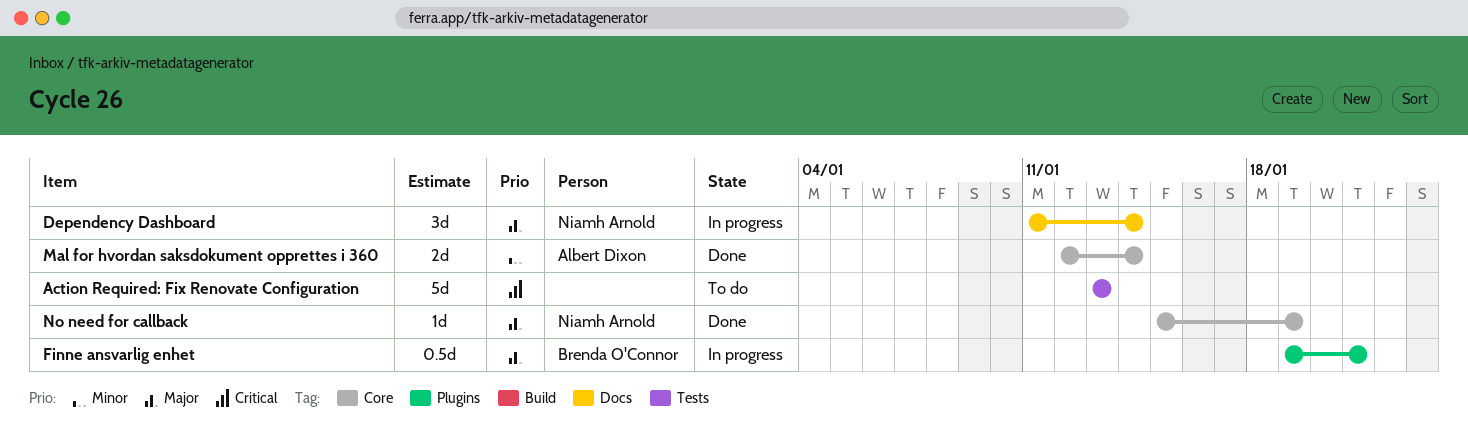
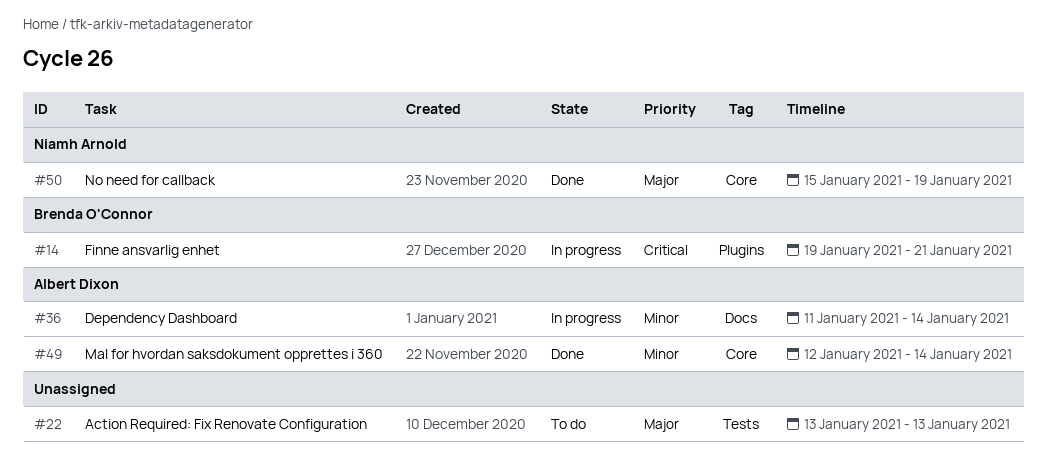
Action Required: Fix Renovate Configuration, priority: Critical -> Major
Dependency Dashboard, owner: Niamh Arnold -> Albert Dixon
Dependency Dashboard, priority: Major -> Minor
Finne ansvarlig enhet, priority: Major -> Critical

